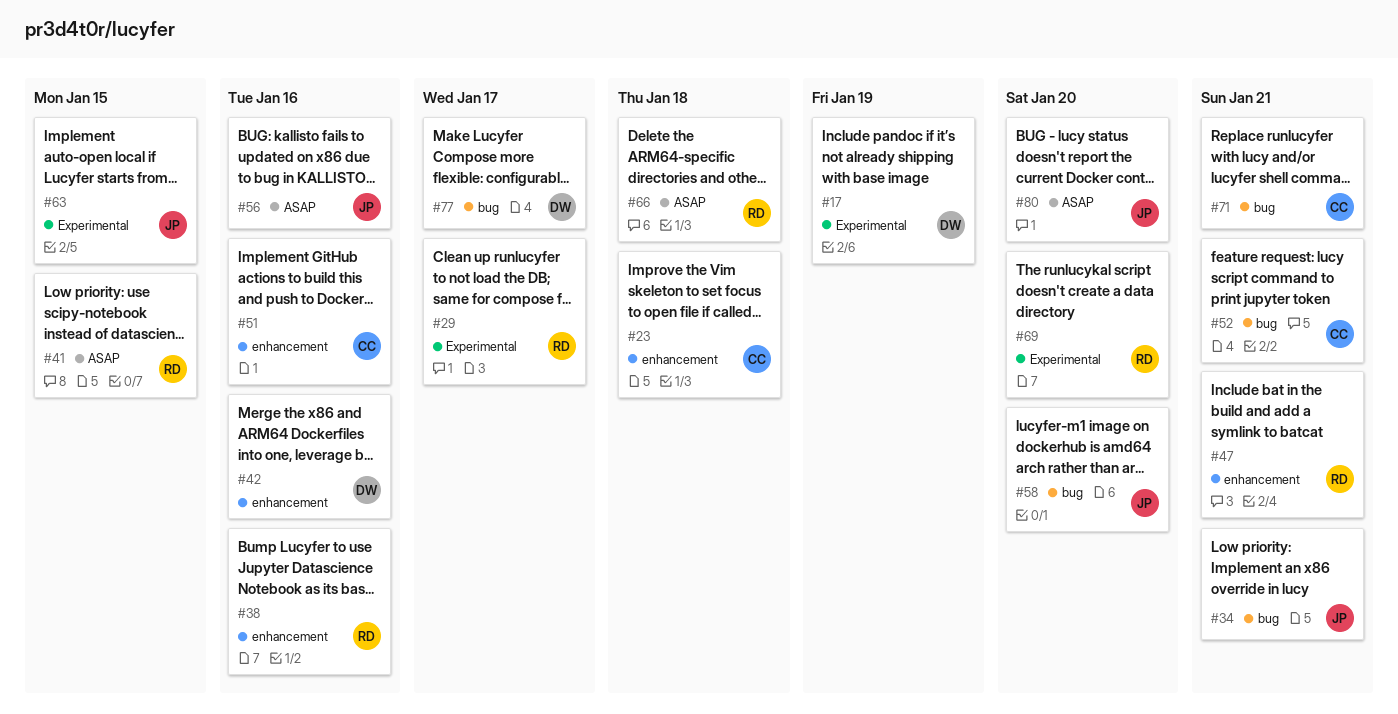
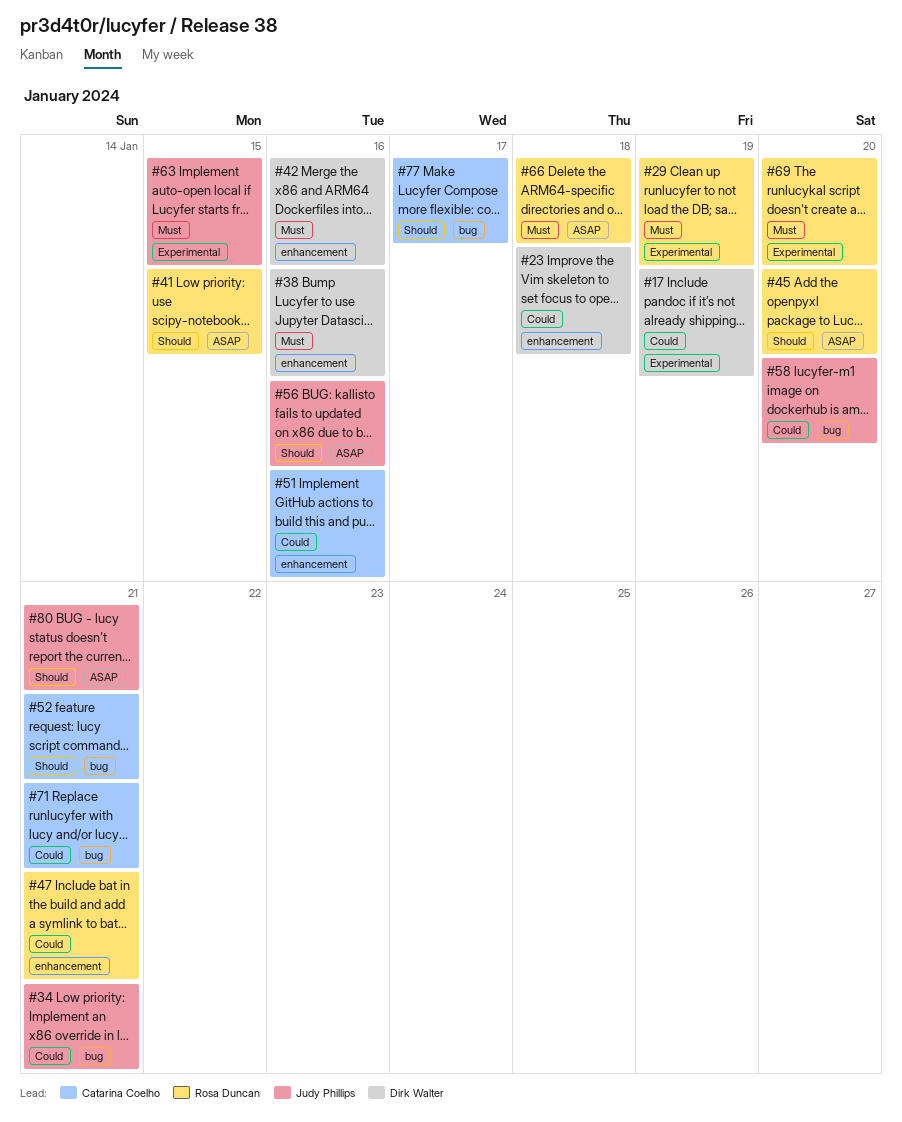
#23, owner: Catarina Coelho -> Dirk Walter
#29, due: Jan 17 -> Jan 19
#38, owner: Rosa Duncan -> Dirk Walter
#45: none -> present
#77, owner: Dirk Walter -> Catarina Coelho
#80, due: Jan 20 -> Jan 21

